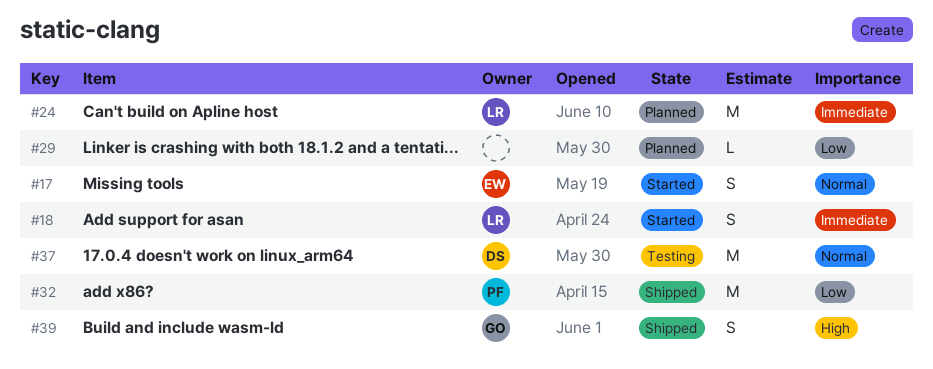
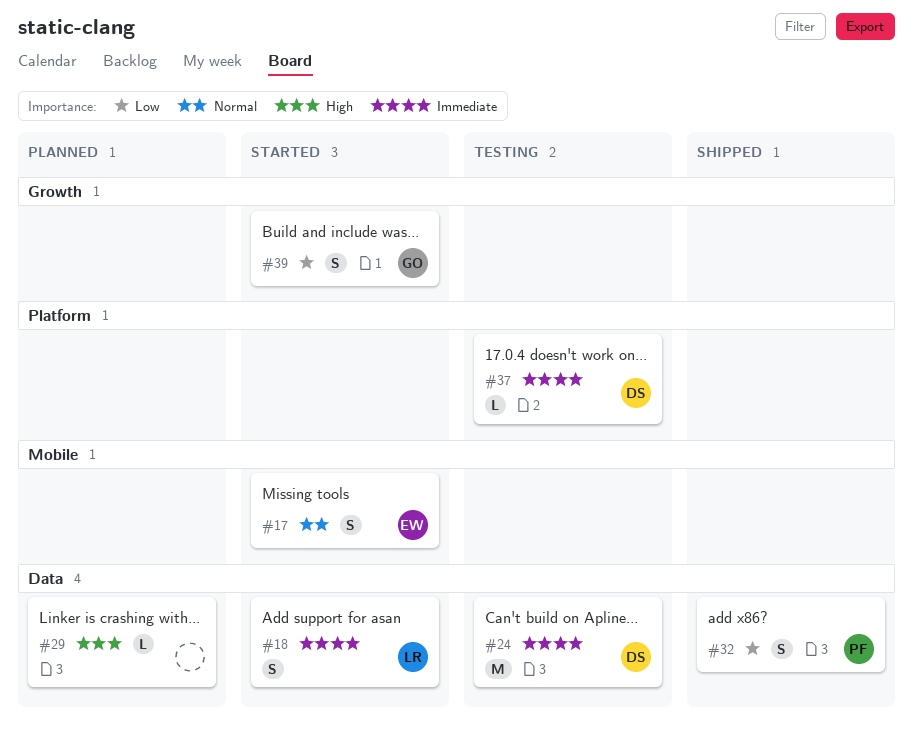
#24, status: Planned -> Testing
#24, owner: LR -> DS
#29, priority: Low -> High
#32, estimate: M -> S
#37, priority: Normal -> Immediate
#37, estimate: M -> L
#39, status: Shipped -> Started
#39, priority: High -> Low

